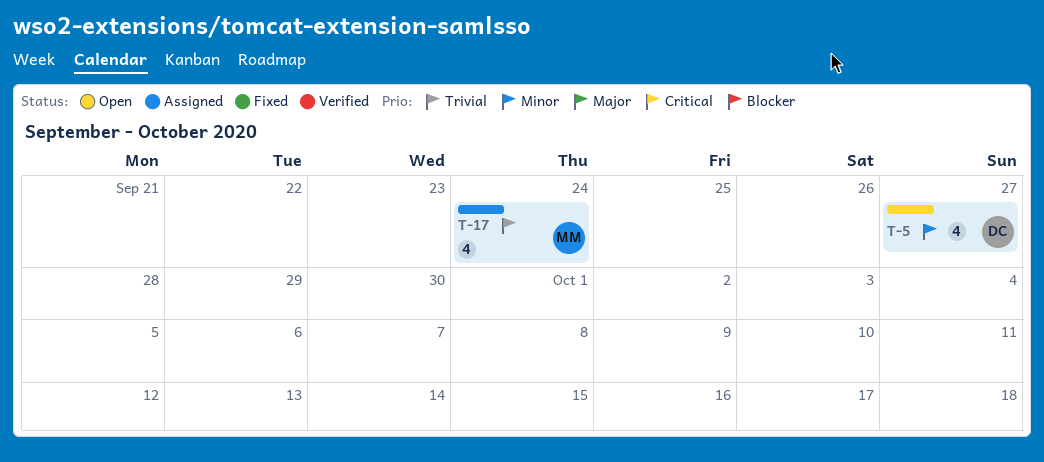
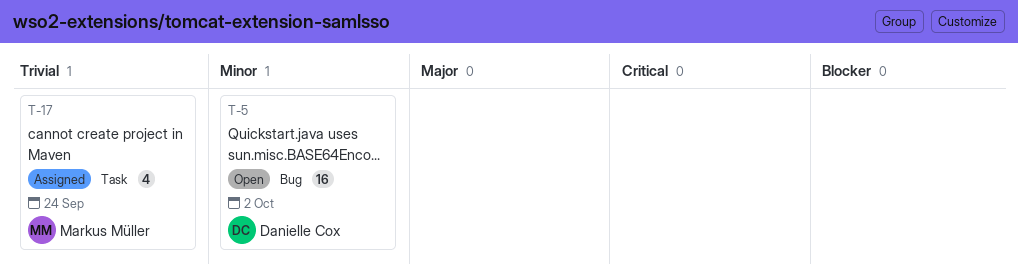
T-5, estimate: 4 -> 16
T-5, due: Sep 27 -> Oct 2

